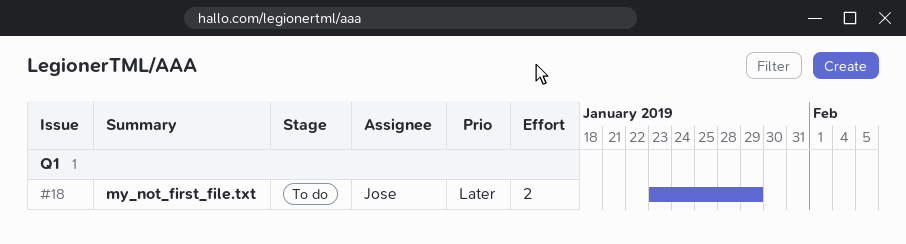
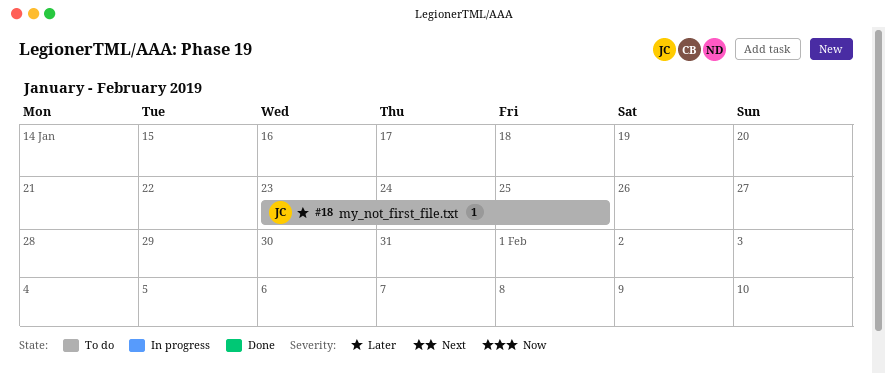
#18, estimate: 2 -> 1
#18, due: Jan 29 -> Jan 25

